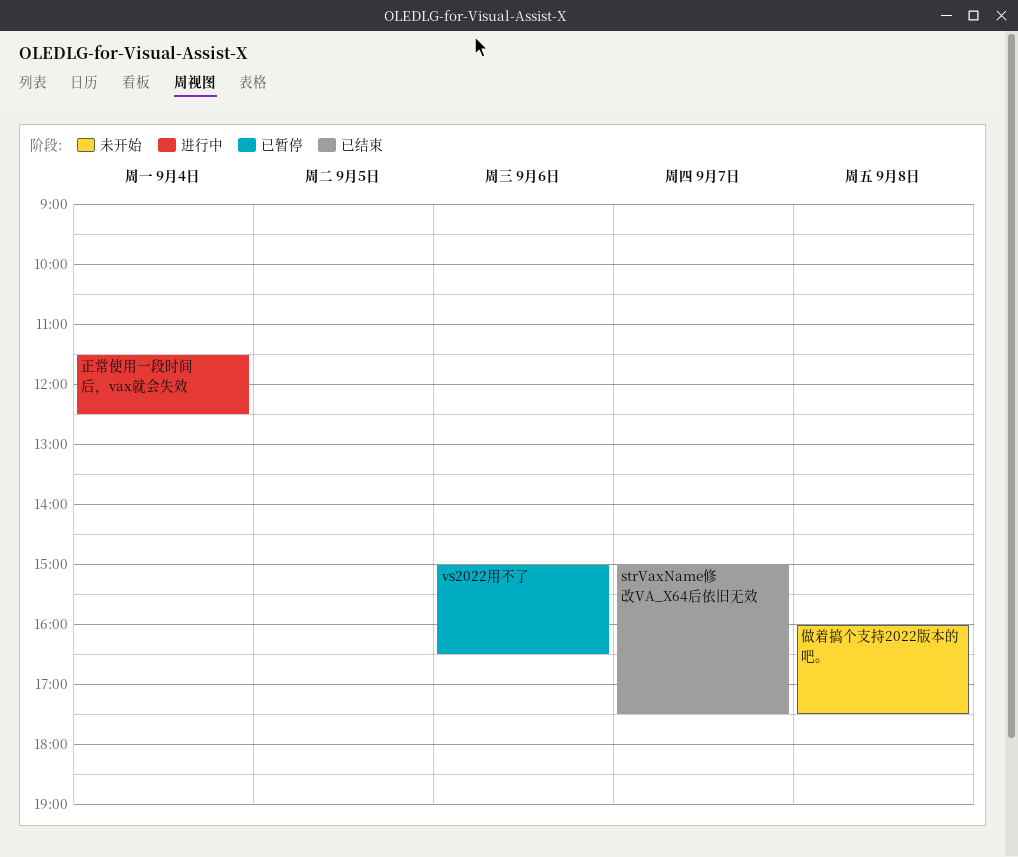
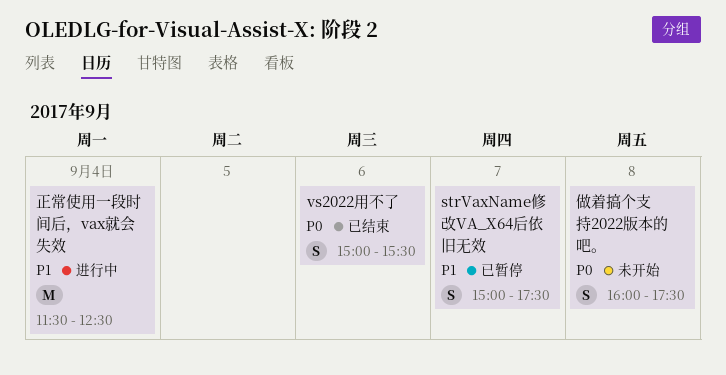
strVaxName修改VA_X64后依旧无效, status: 已结束 -> 已暂停
vs2022用不了, status: 已暂停 -> 已结束
vs2022用不了, ends: 16:30 -> 15:30

